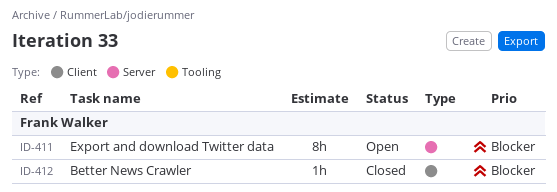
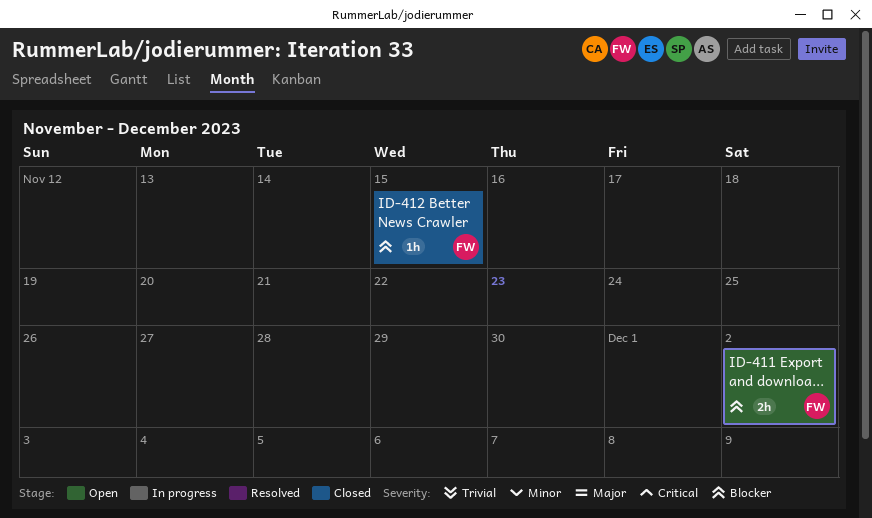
ID-411, estimate: 8h -> 2h

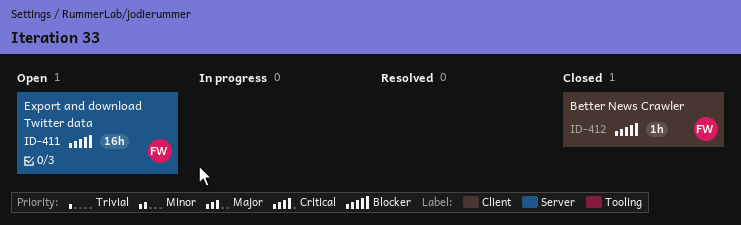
ID-411, estimate: 2h -> 16h

